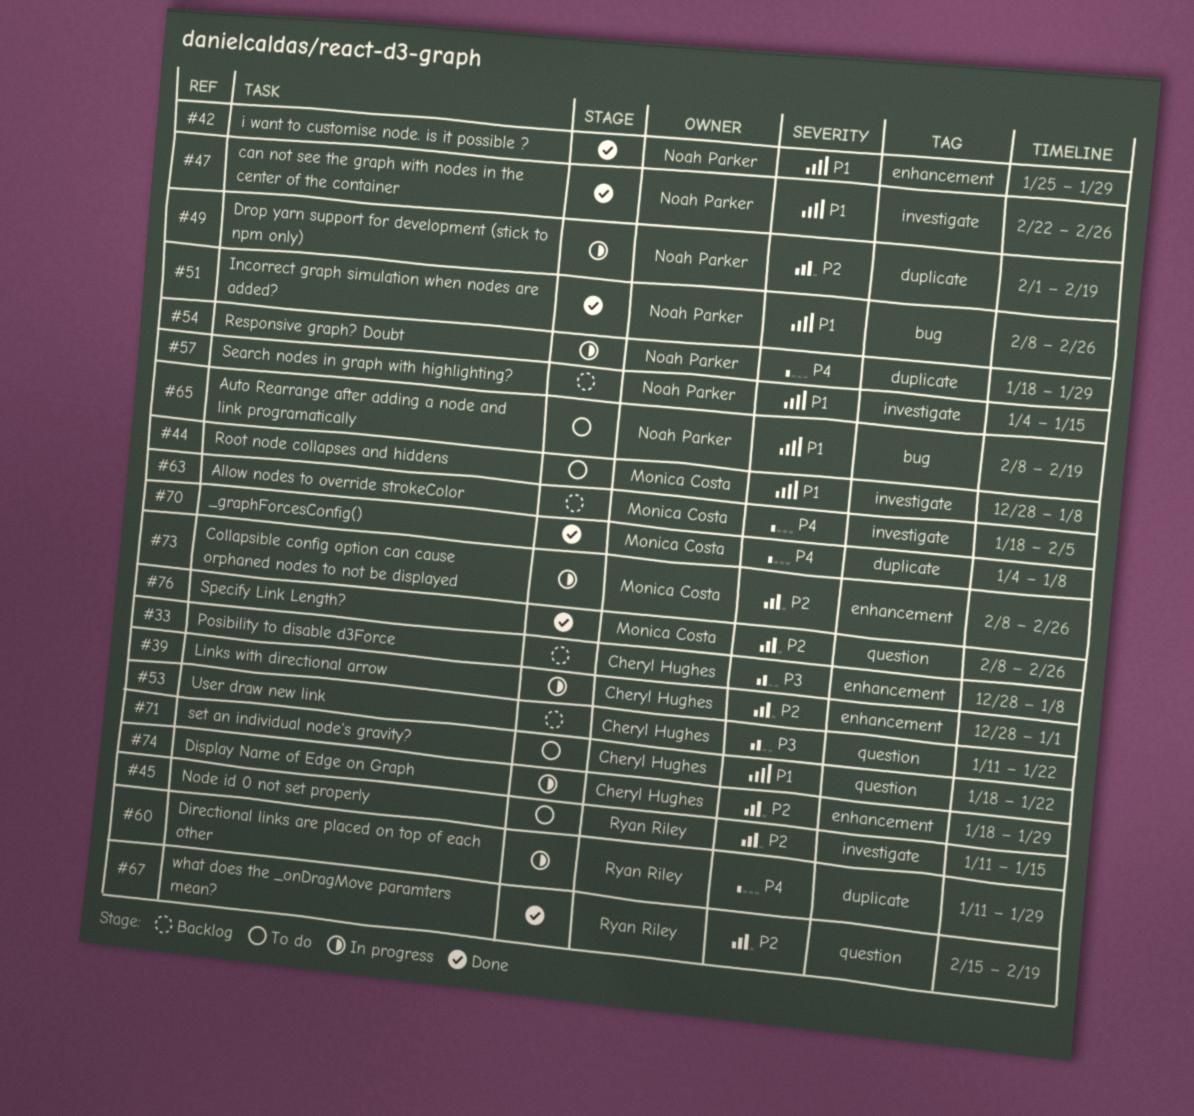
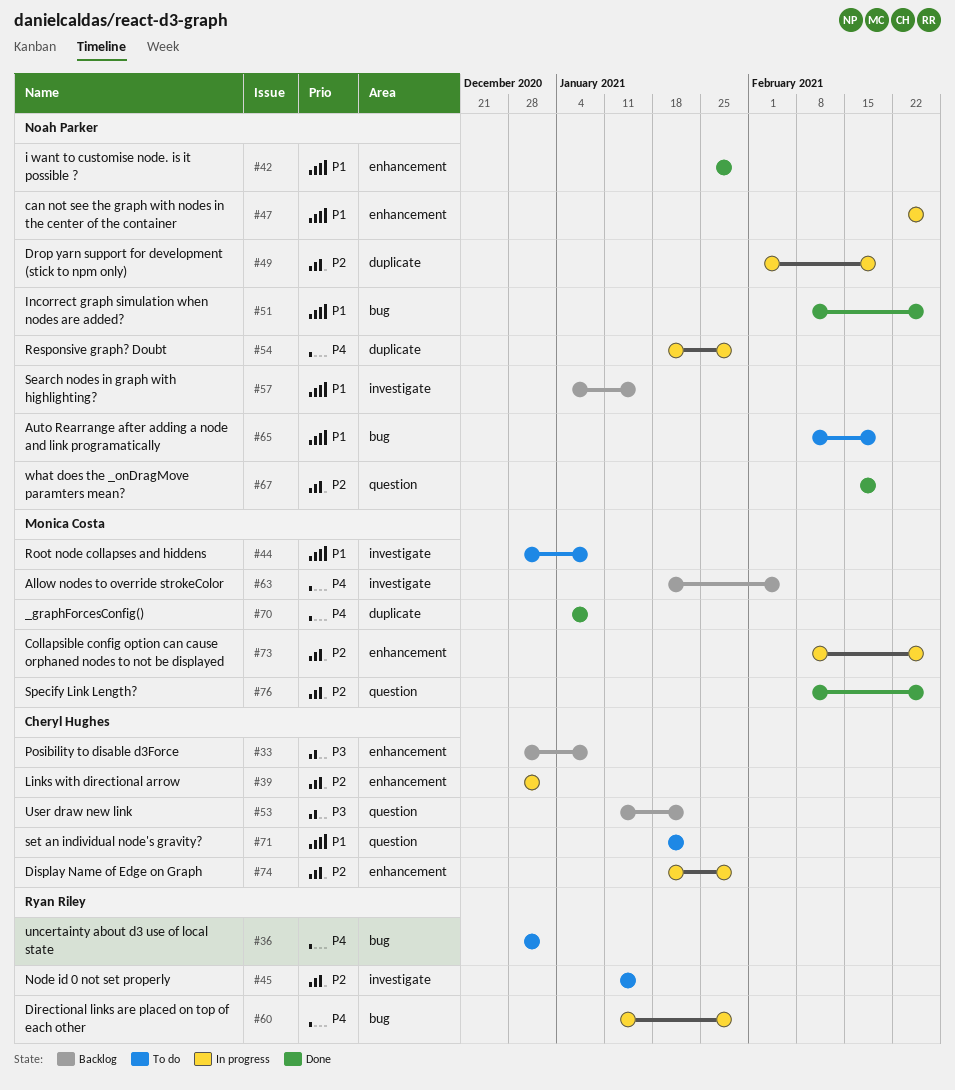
#36: none -> present
#47, status: Done -> In progress
#47, label: investigate -> enhancement
#60, label: duplicate -> bug
#67, owner: Ryan Riley -> Noah Parker

